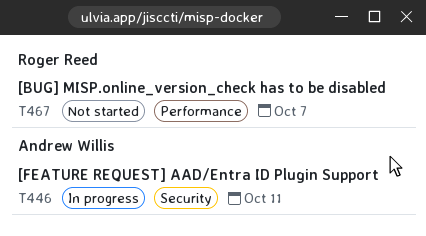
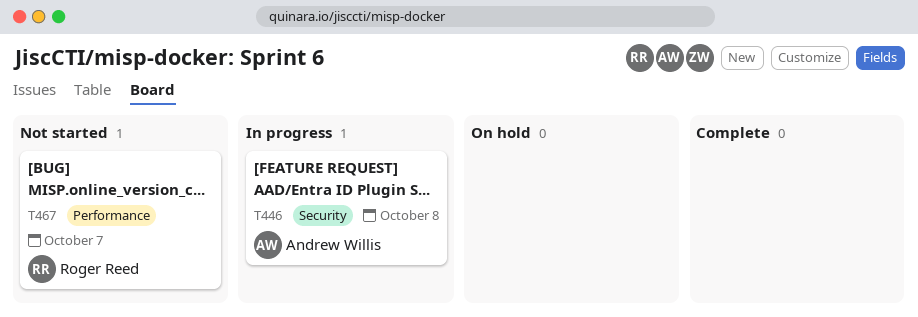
T446, due: Oct 11 -> Oct 8

